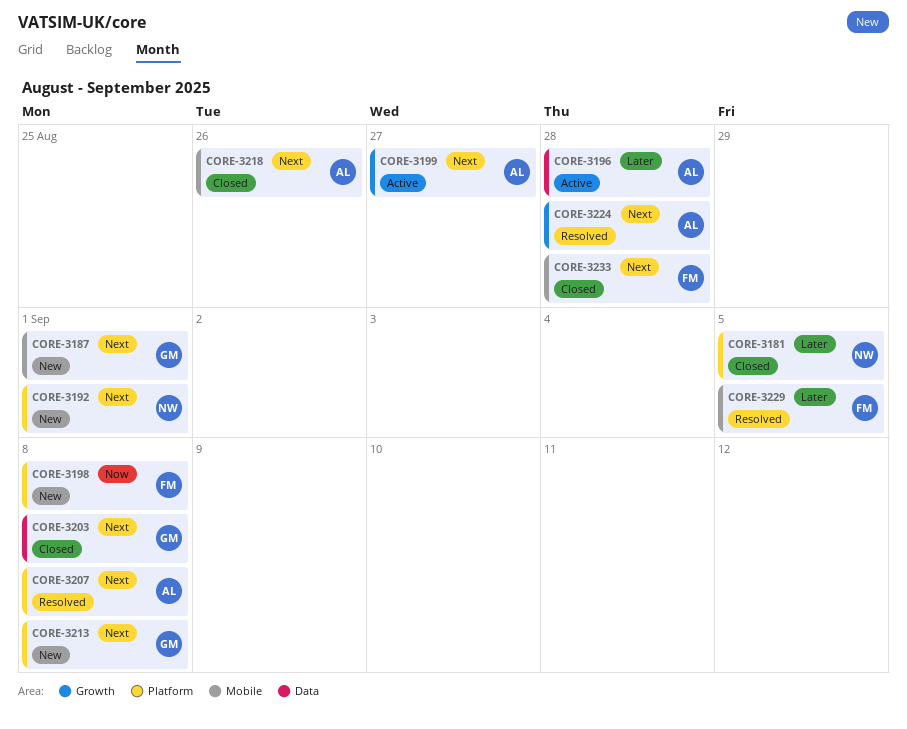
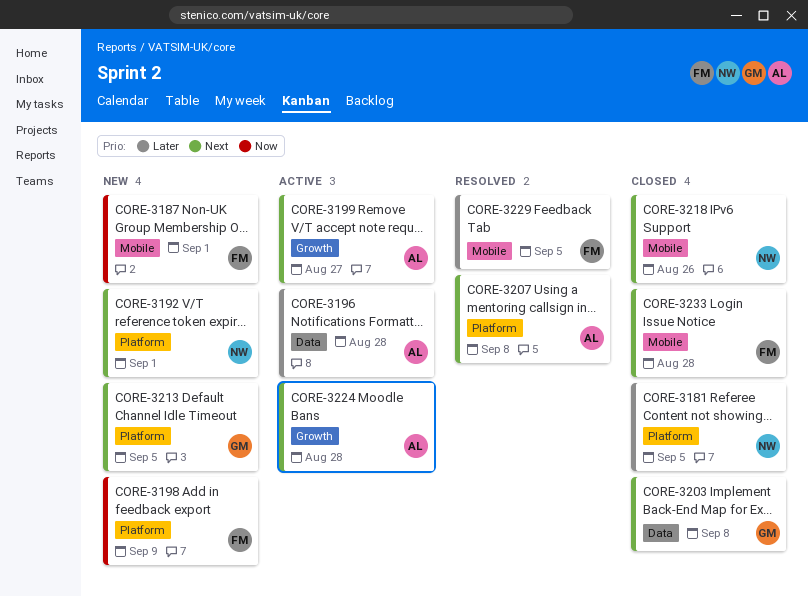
CORE-3187, owner: GM -> FM
CORE-3187, priority: Next -> Now
CORE-3198, due: Sep 8 -> Sep 9
CORE-3213, due: Sep 8 -> Sep 5
CORE-3218, owner: AL -> NW
CORE-3224, status: Resolved -> Active

